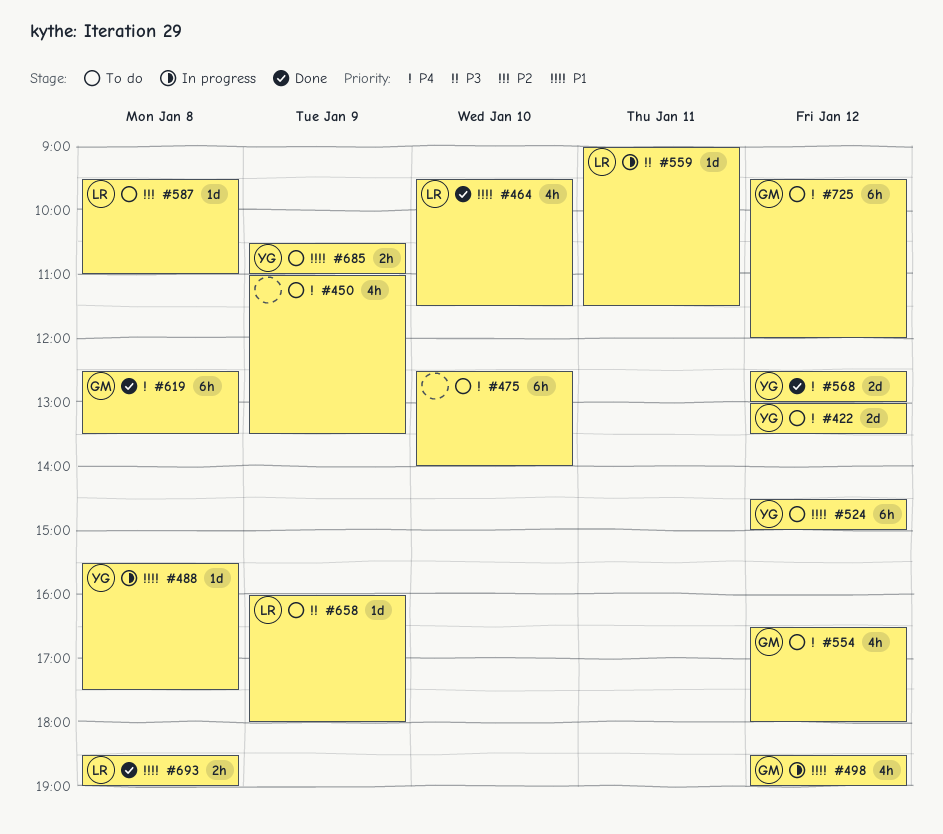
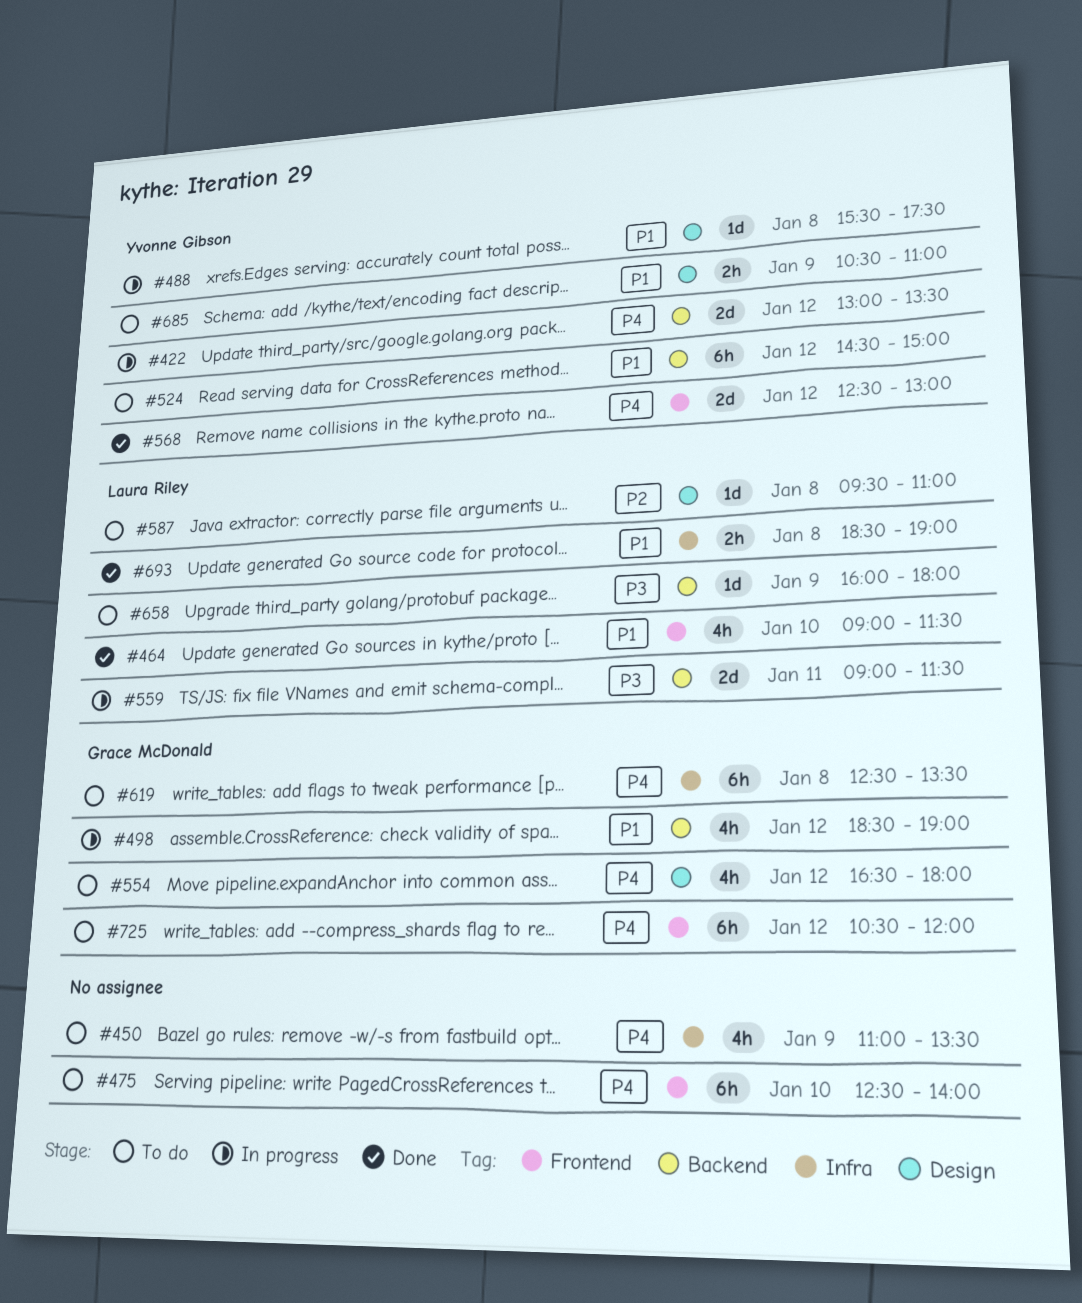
#422, status: To do -> In progress
#464, begins: 09:30 -> 09:00
#559, estimate: 1d -> 2d
#619, status: Done -> To do
#725, begins: 09:30 -> 10:30

